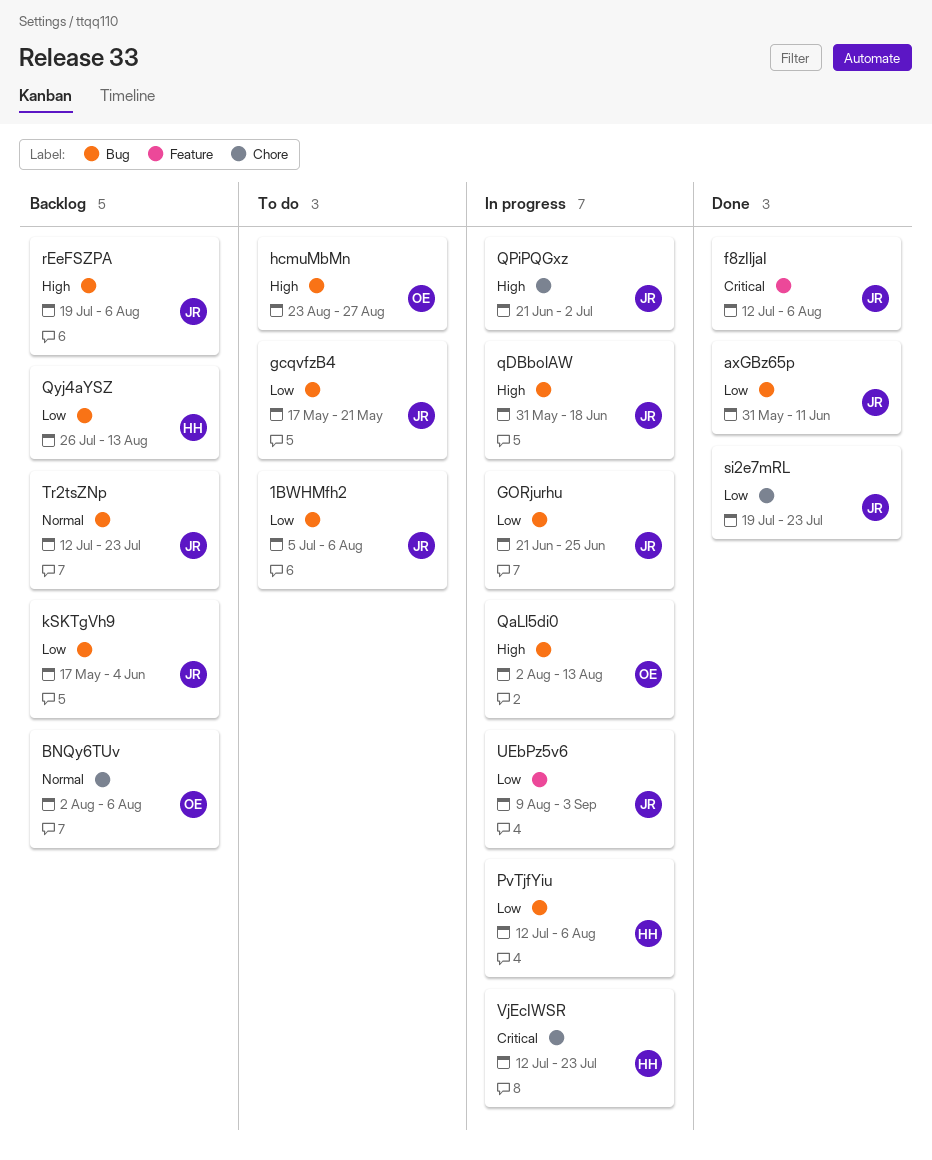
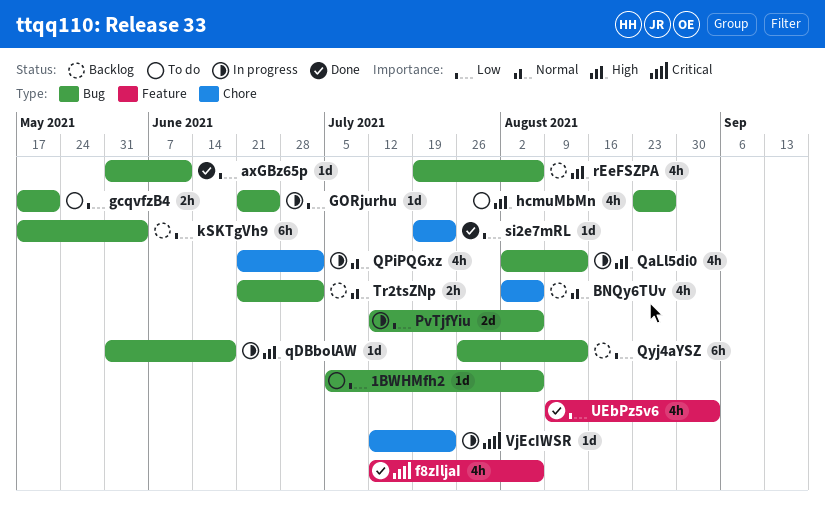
QPiPQGxz, priority: High -> Normal
Tr2tsZNp, start: Jul 12 -> Jun 21
Tr2tsZNp, due: Jul 23 -> Jul 2
UEbPz5v6, status: In progress -> Done

